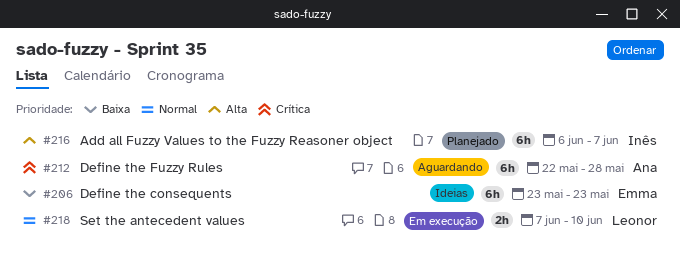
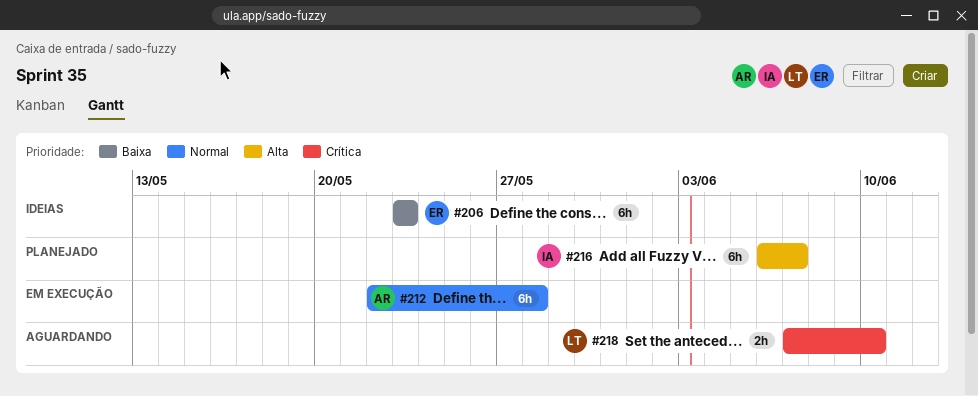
#212, status: Aguardando -> Em execução
#212, priority: Crítica -> Normal
#218, status: Em execução -> Aguardando
#218, priority: Normal -> Crítica

